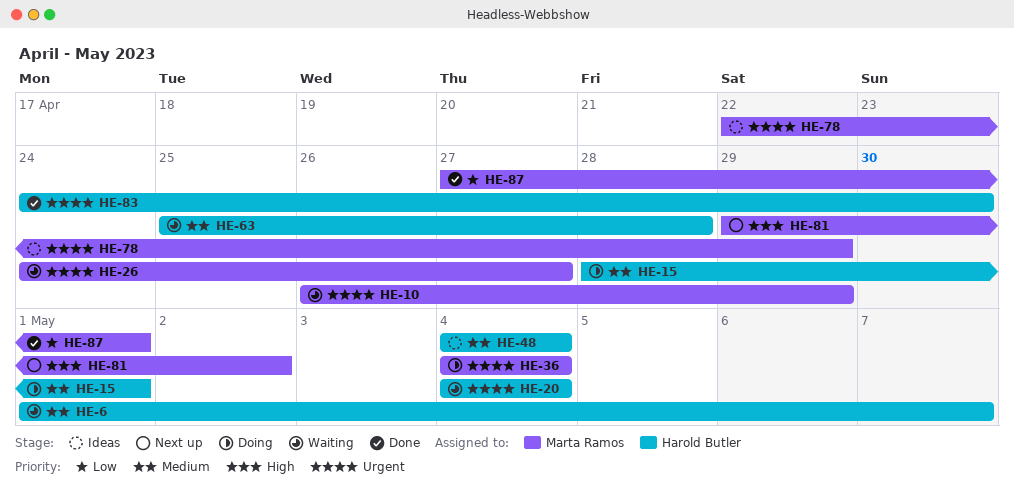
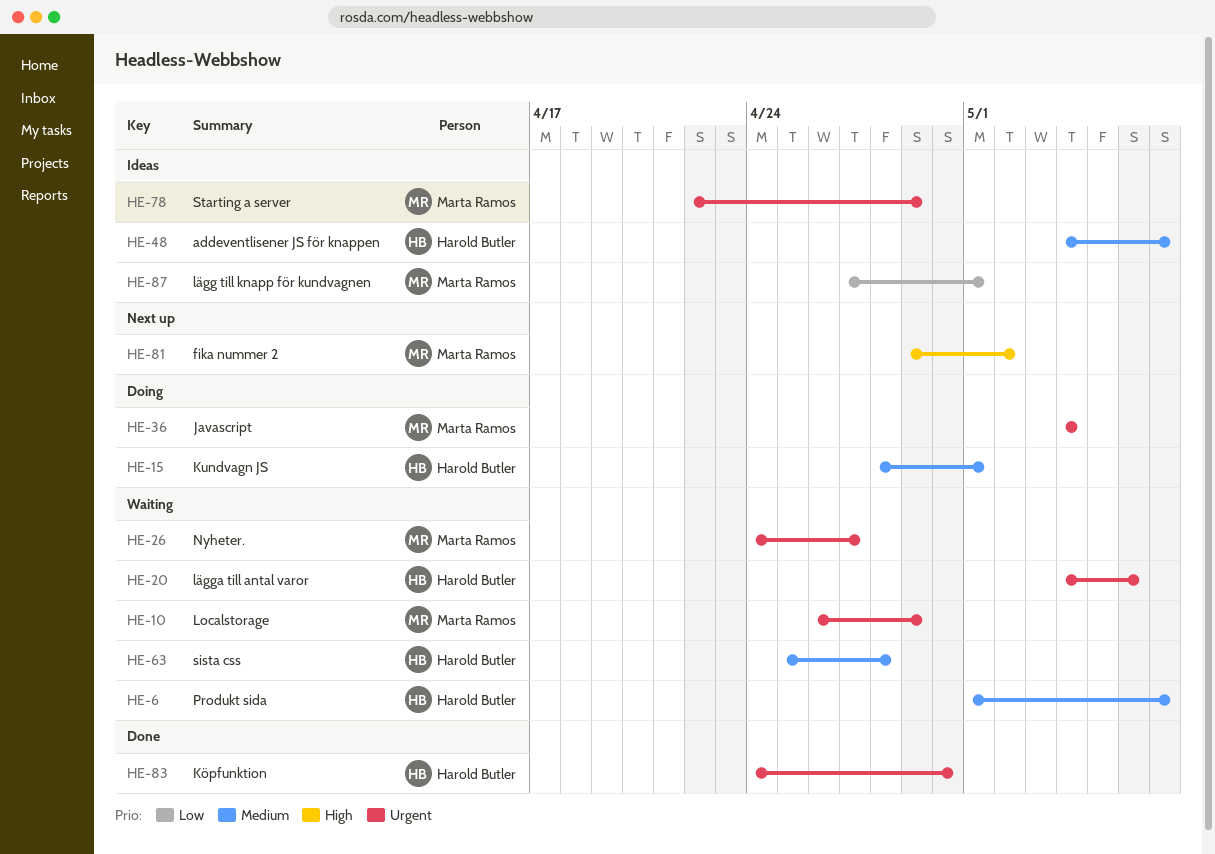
HE-20, due: May 4 -> May 6
HE-48, due: May 4 -> May 7
HE-87, status: Done -> Ideas

